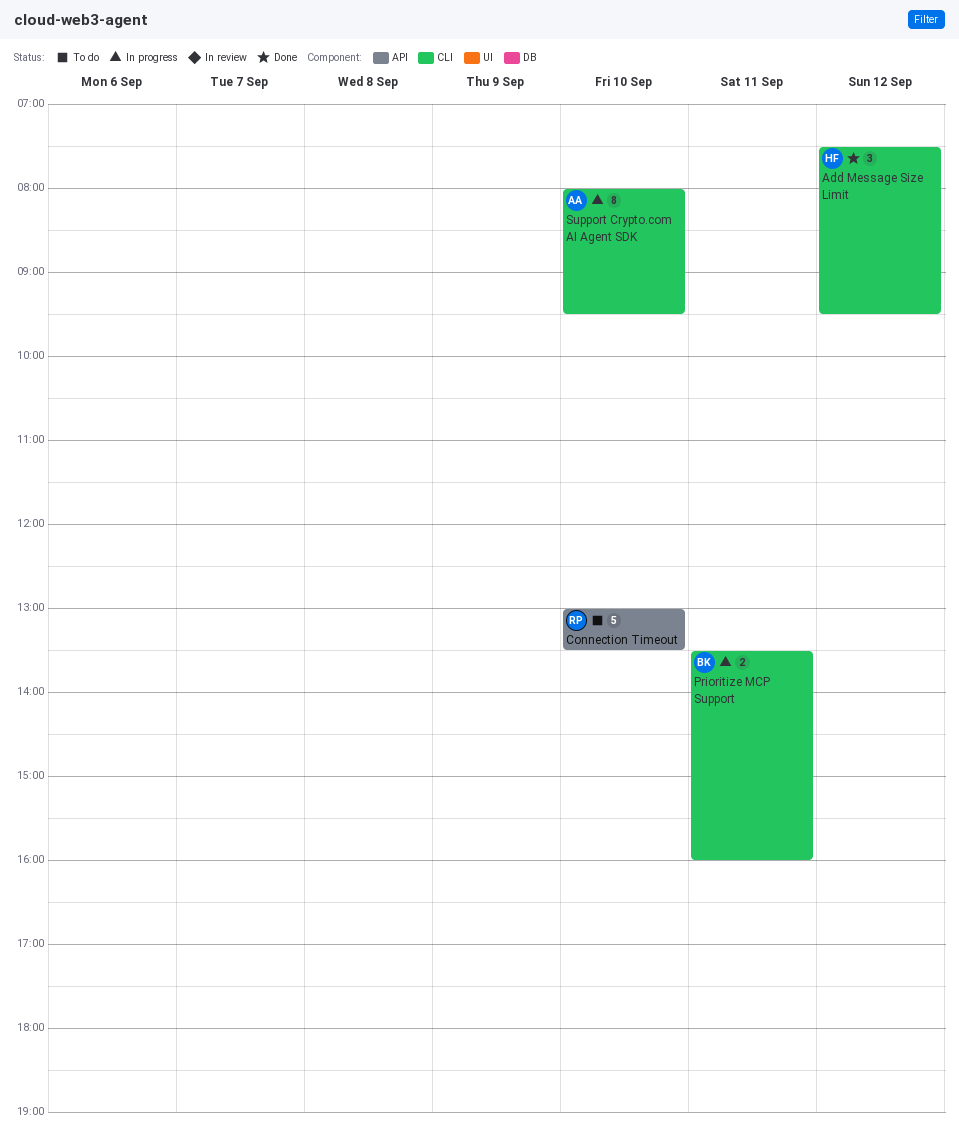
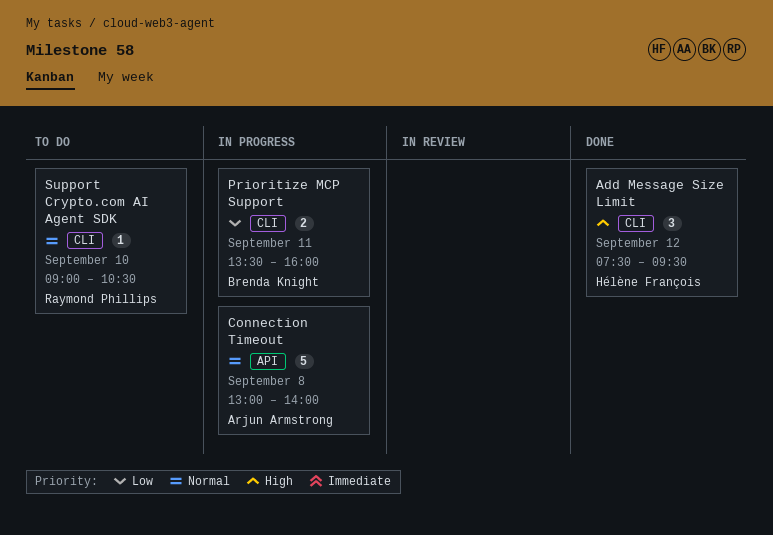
Connection Timeout, status: To do -> In progress
Connection Timeout, owner: Raymond Phillips -> Arjun Armstrong
Connection Timeout, day: Sep 10 -> Sep 8
Connection Timeout, ends: 13:30 -> 14:00
Support Crypto.com AI Agent SDK, status: In progress -> To do
Support Crypto.com AI Agent SDK, owner: Arjun Armstrong -> Raymond Phillips
Support Crypto.com AI Agent SDK, estimate: 8 -> 1
Support Crypto.com AI Agent SDK, begins: 08:00 -> 09:00
Support Crypto.com AI Agent SDK, ends: 09:30 -> 10:30

